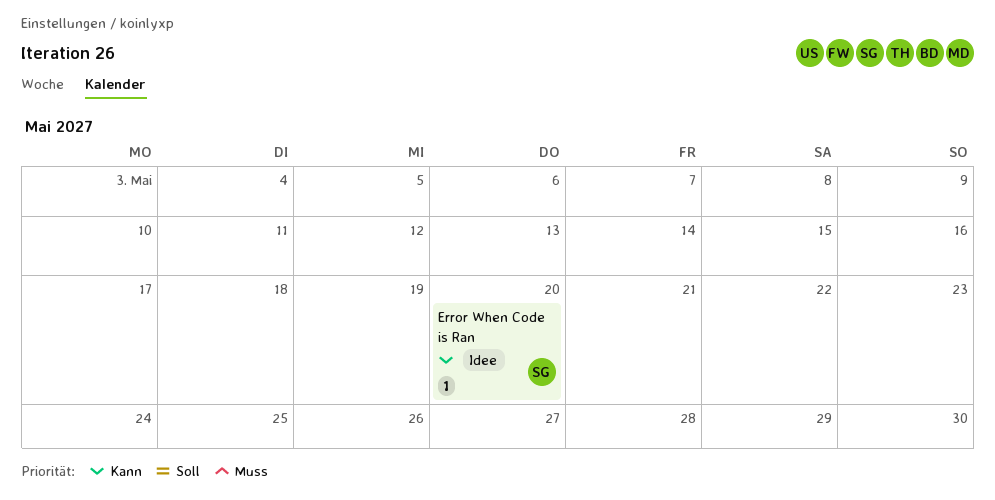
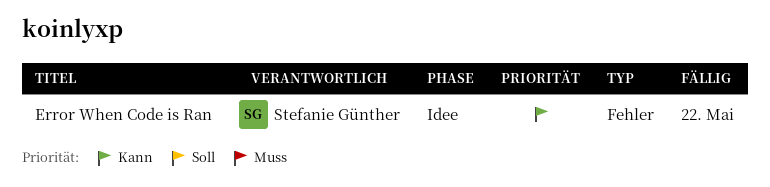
Error When Code is Ran, due: May 20 -> May 22

